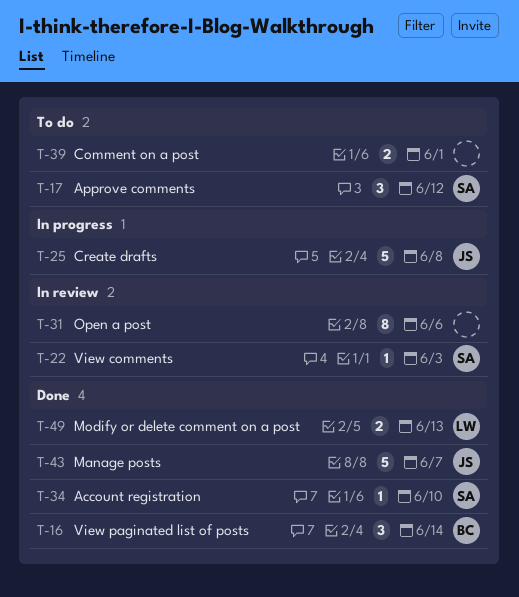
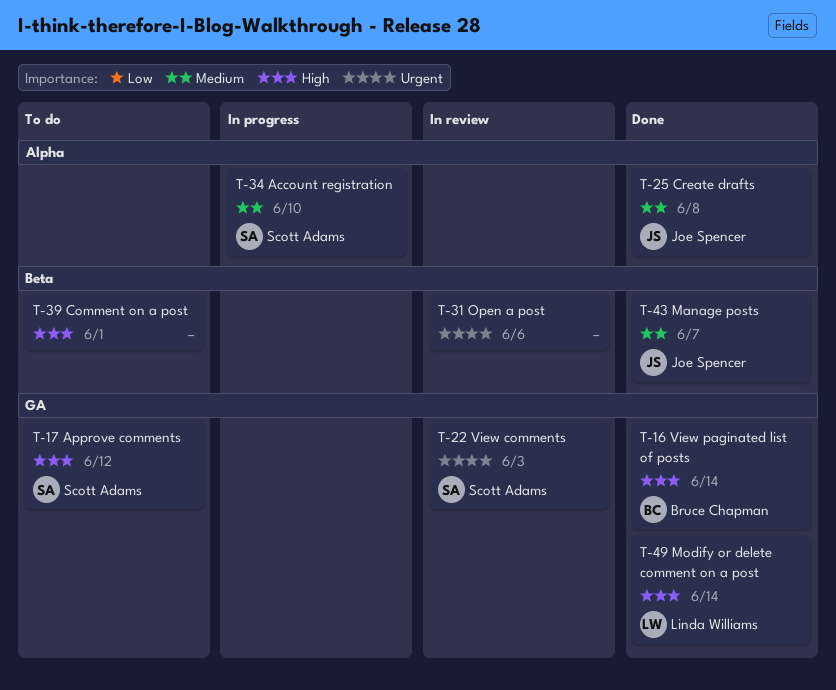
T-25, status: In progress -> Done
T-34, status: Done -> In progress
T-49, due: Jun 13 -> Jun 14

